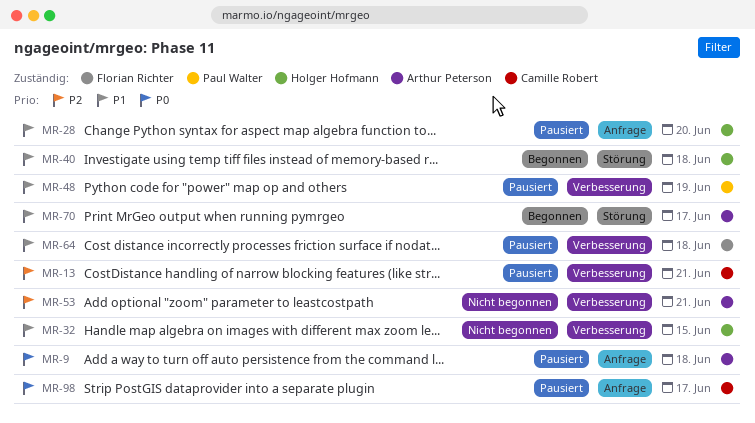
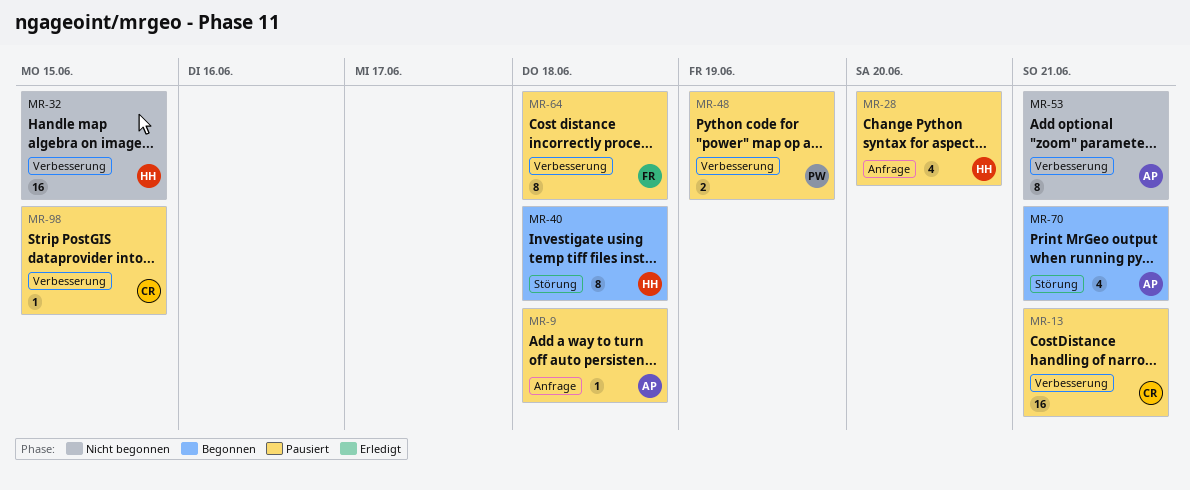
MR-70, due: Jun 17 -> Jun 21
MR-98, label: Anfrage -> Verbesserung
MR-98, due: Jun 17 -> Jun 15

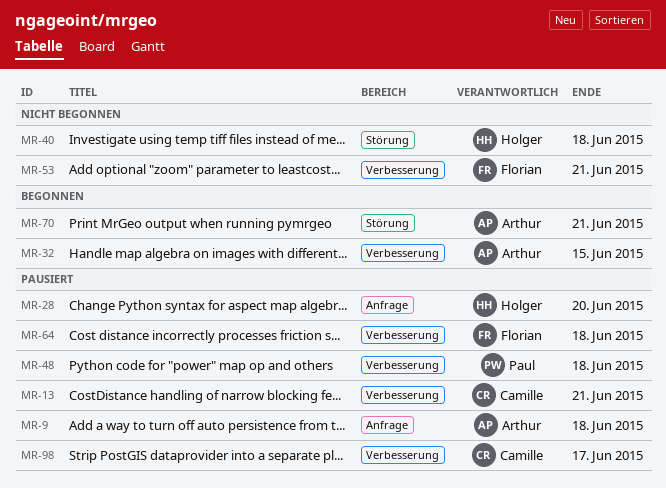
MR-32, status: Nicht begonnen -> Begonnen
MR-32, owner: Holger -> Arthur
MR-40, status: Begonnen -> Nicht begonnen
MR-48, due: Jun 19 -> Jun 18
MR-53, owner: Arthur -> Florian
MR-98, due: Jun 15 -> Jun 17

